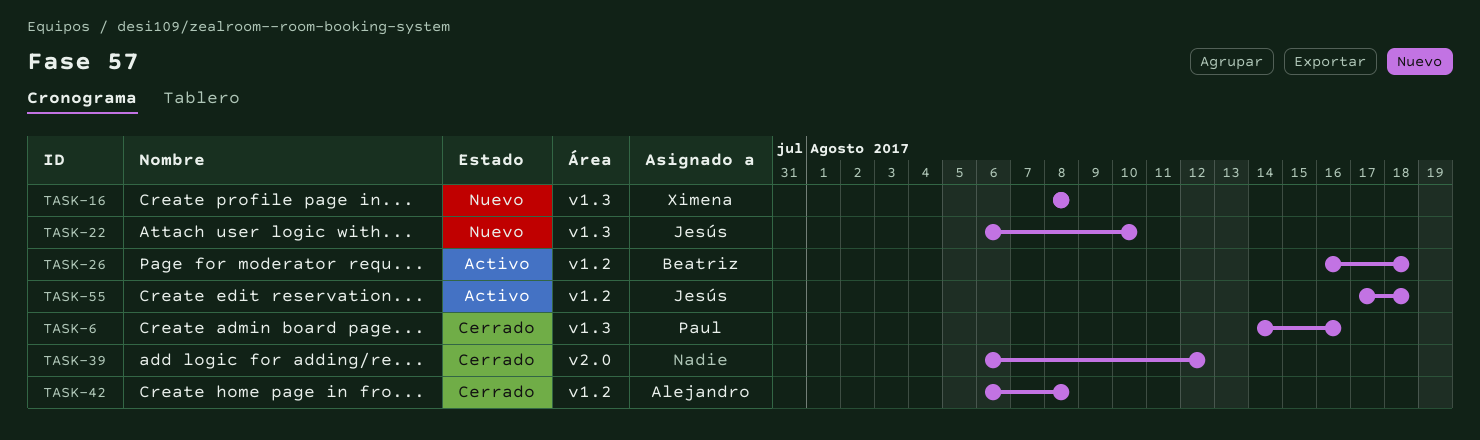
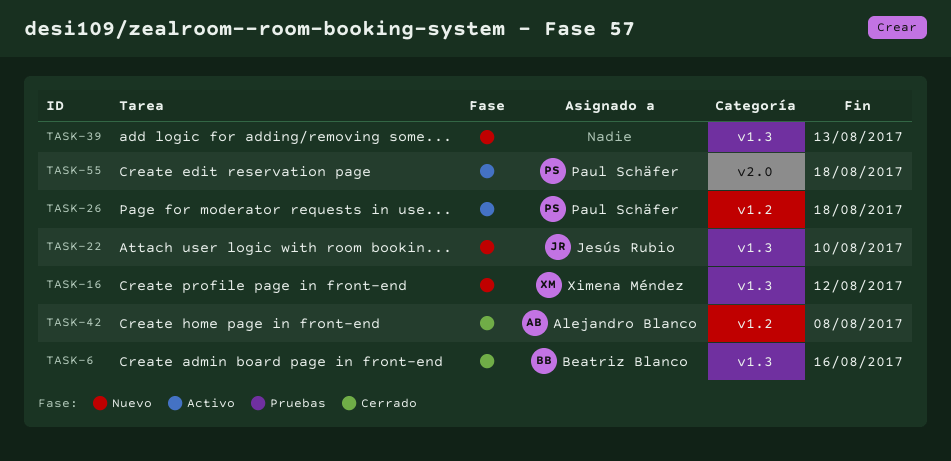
TASK-6, owner: Paul Schäfer -> Beatriz Blanco
TASK-16, due: Aug 8 -> Aug 12
TASK-26, owner: Beatriz Blanco -> Paul Schäfer
TASK-39, status: Cerrado -> Nuevo
TASK-39, label: v2.0 -> v1.3
TASK-39, due: Aug 12 -> Aug 13
TASK-55, owner: Jesús Rubio -> Paul Schäfer
TASK-55, label: v1.2 -> v2.0

